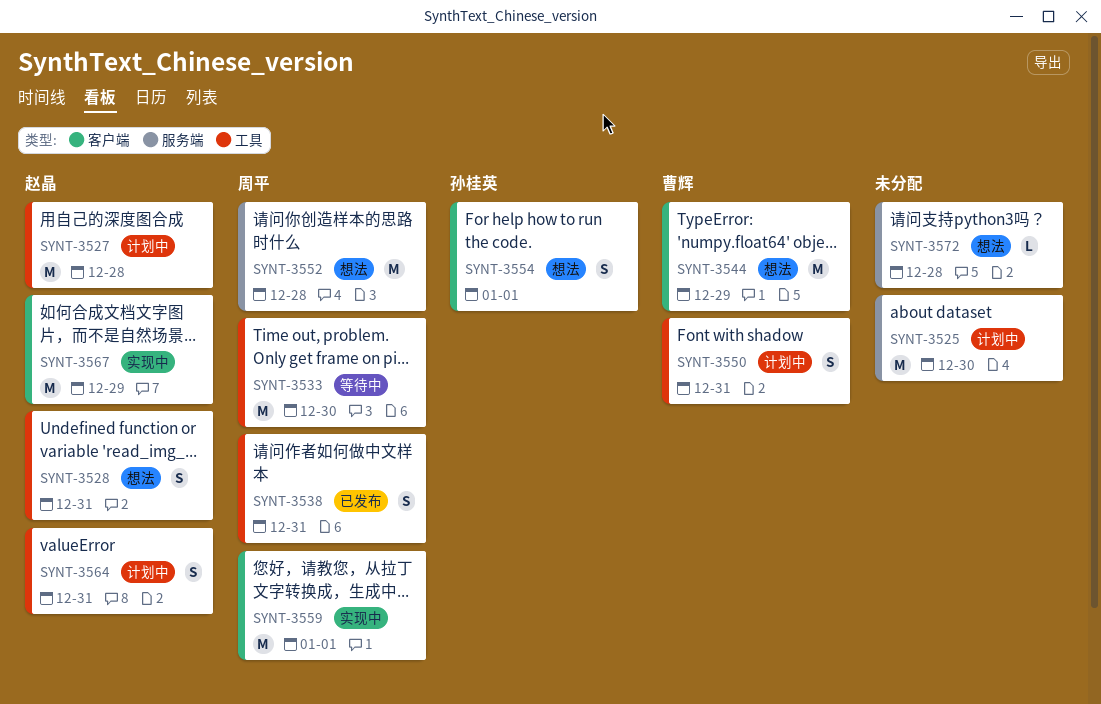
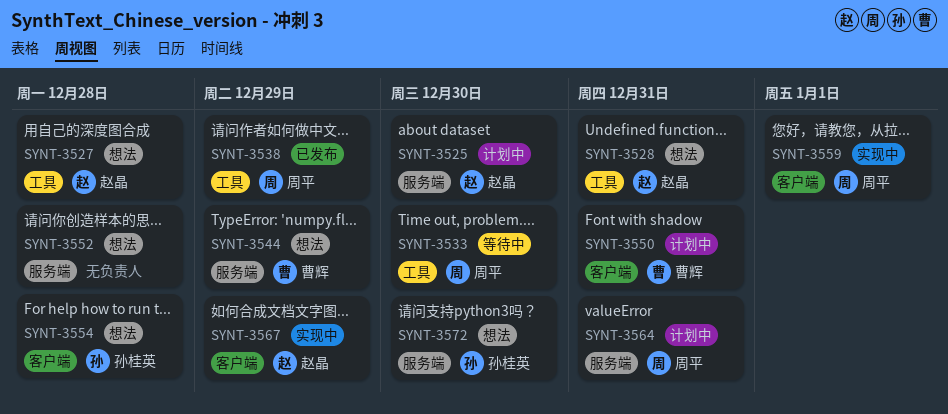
SYNT-3525, owner: none -> 赵晶
SYNT-3527, status: 计划中 -> 想法
SYNT-3538, due: Dec 31 -> Dec 29
SYNT-3544, label: 客户端 -> 服务端
SYNT-3550, label: 工具 -> 客户端
SYNT-3552, owner: 周平 -> none
SYNT-3554, due: Jan 1 -> Dec 28
SYNT-3564, owner: 赵晶 -> 周平
SYNT-3564, label: 工具 -> 服务端
SYNT-3572, owner: none -> 孙桂英
SYNT-3572, due: Dec 28 -> Dec 30

